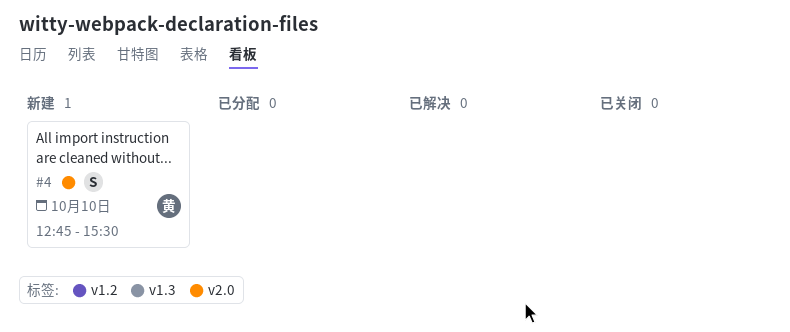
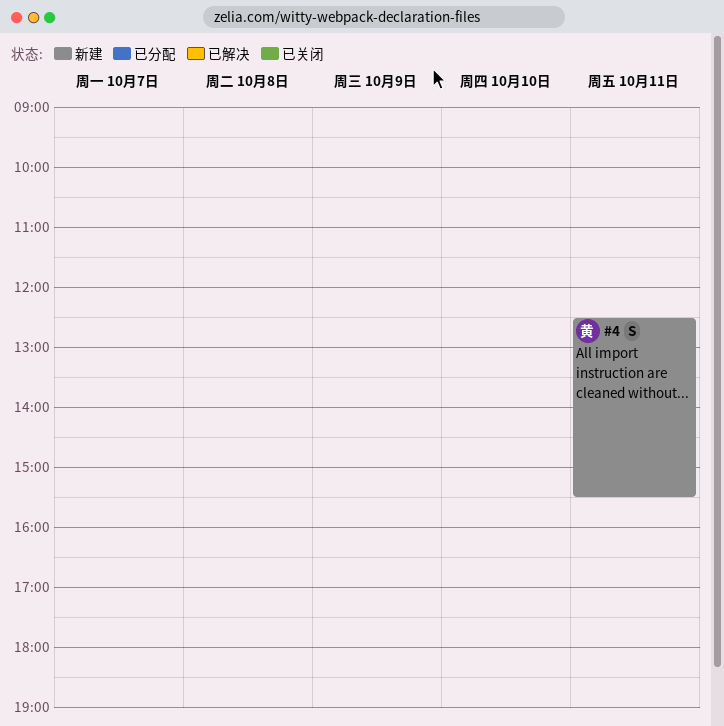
#4, day: Oct 10 -> Oct 11
#4, begins: 12:45 -> 12:30

